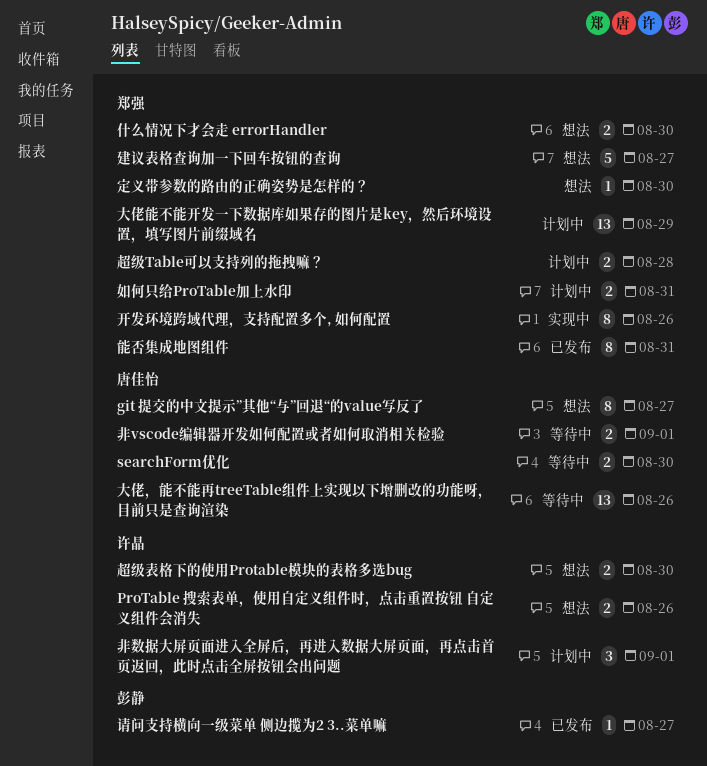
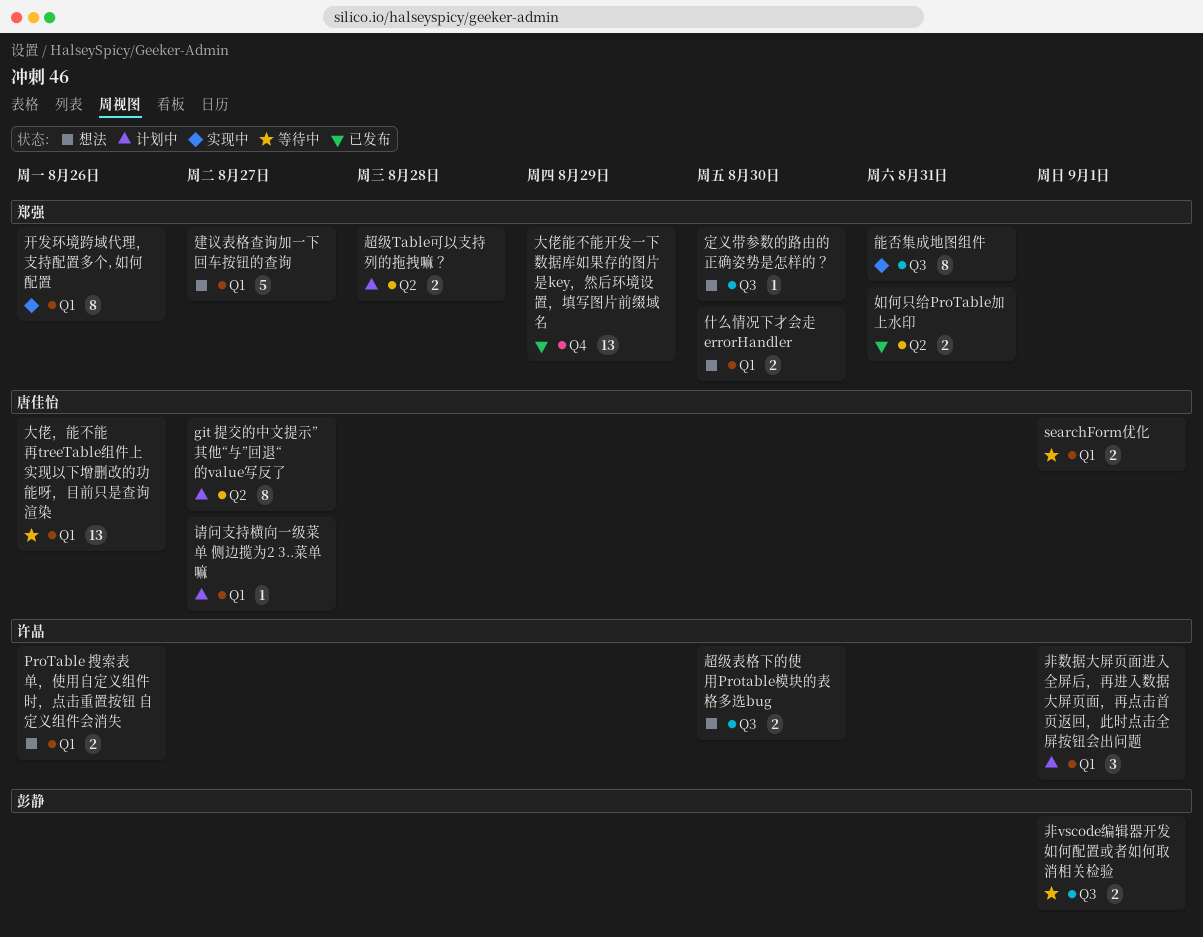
git 提交的中文提示”其他“与”回退“的value写反了, status: 想法 -> 计划中
searchForm优化, due: Aug 30 -> Sep 1
大佬能不能开发一下数据库如果存的图片是key，然后环境设置，填写图片前缀域名, status: 计划中 -> 已发布
如何只给ProTable加上水印, status: 计划中 -> 已发布
能否集成地图组件, status: 已发布 -> 实现中
请问支持横向一级菜单 侧边揽为2 3..菜单嘛, status: 已发布 -> 计划中
请问支持横向一级菜单 侧边揽为2 3..菜单嘛, owner: 彭静 -> 唐佳怡
非vscode编辑器开发如何配置或者如何取消相关检验, owner: 唐佳怡 -> 彭静

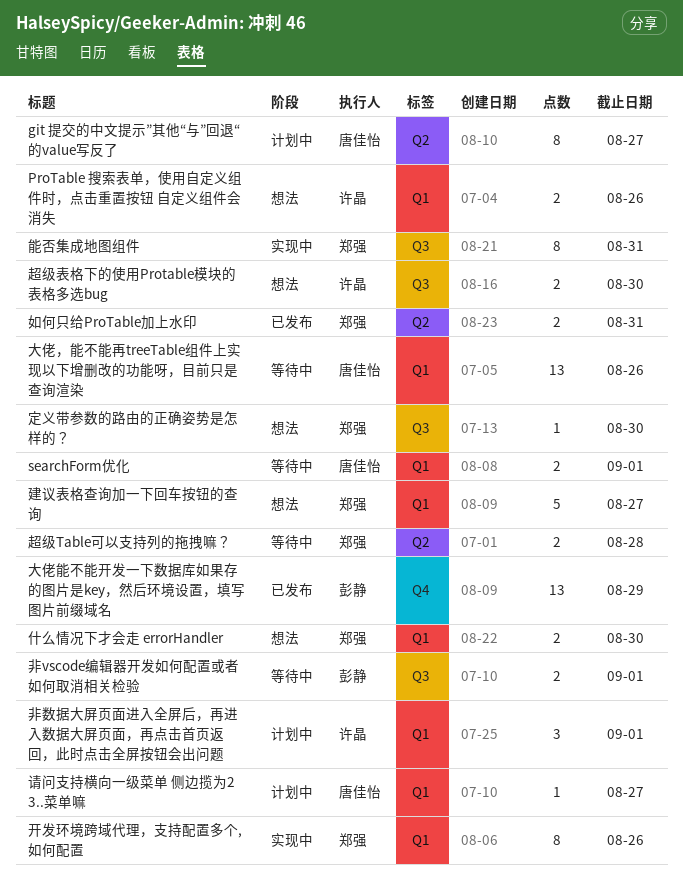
大佬能不能开发一下数据库如果存的图片是key，然后环境设置，填写图片前缀域名, owner: 郑强 -> 彭静
超级Table可以支持列的拖拽嘛？, status: 计划中 -> 等待中

